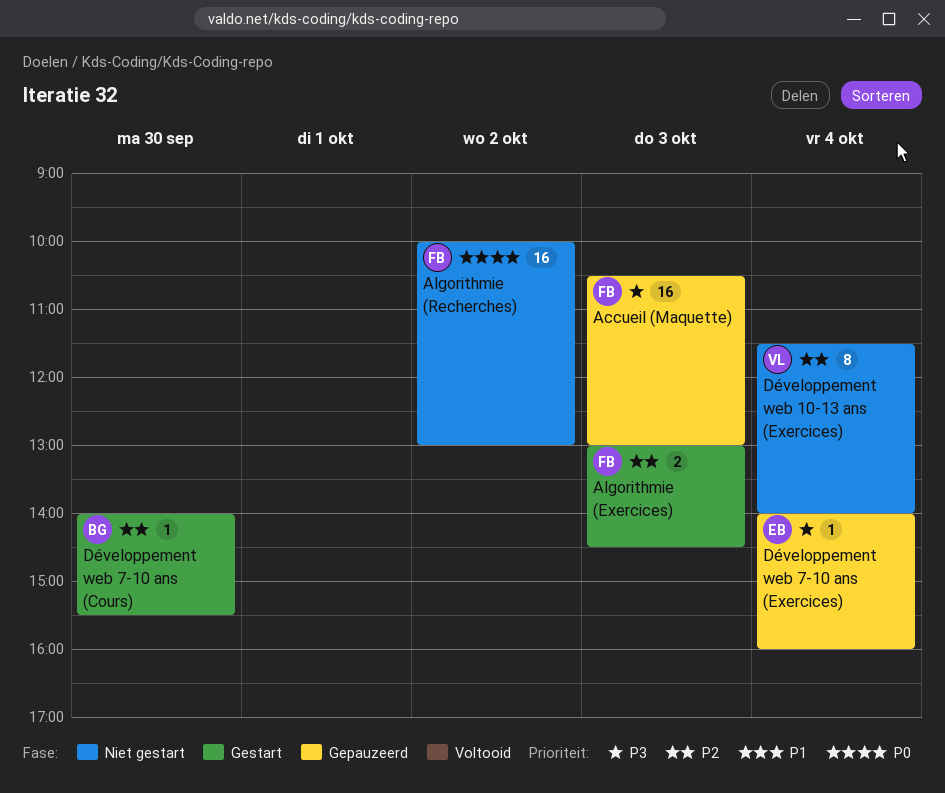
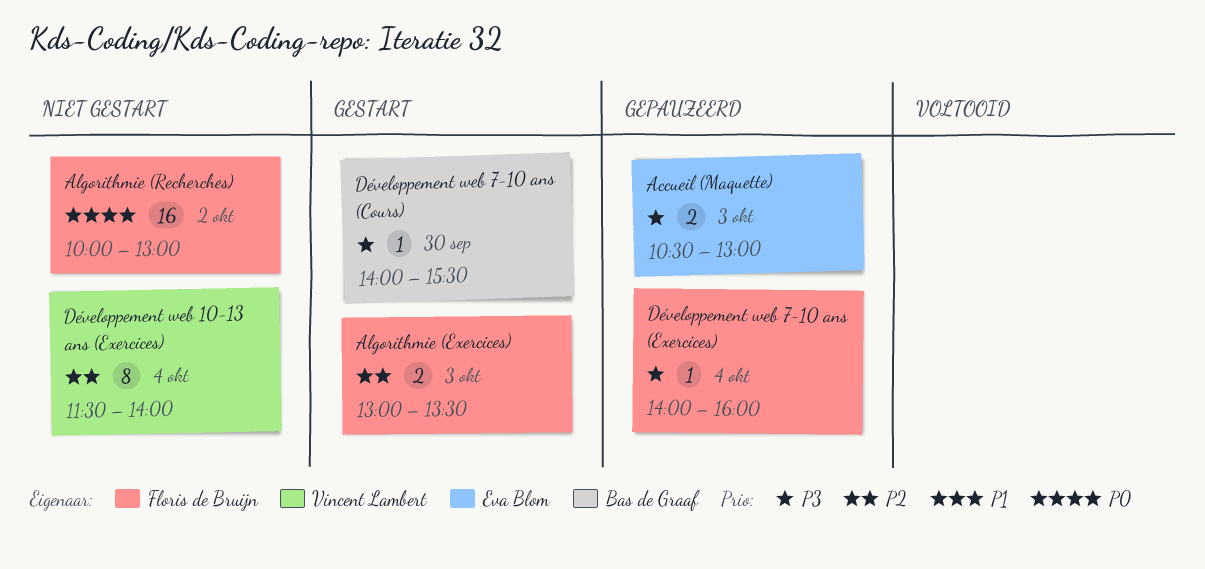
Accueil (Maquette), owner: Floris de Bruijn -> Eva Blom
Accueil (Maquette), estimate: 16 -> 2
Algorithmie (Exercices), ends: 14:30 -> 13:30
Développement web 7-10 ans (Cours), priority: P2 -> P3
Développement web 7-10 ans (Exercices), owner: Eva Blom -> Floris de Bruijn

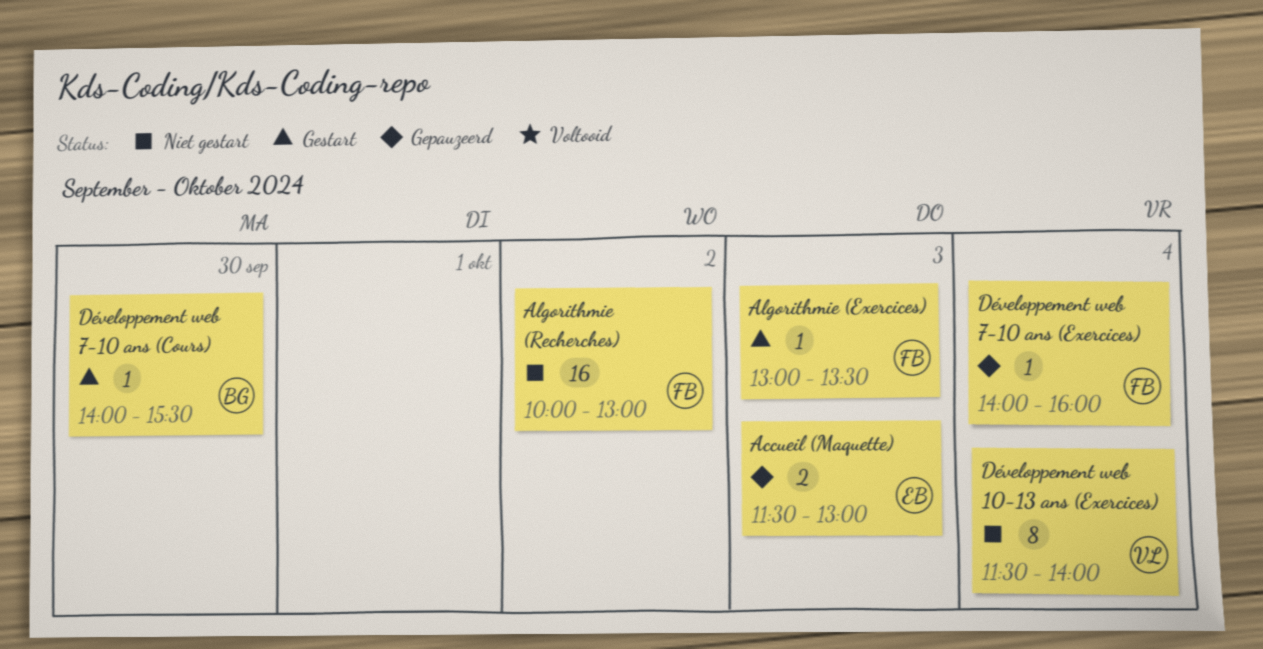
Accueil (Maquette), begins: 10:30 -> 11:30
Algorithmie (Exercices), estimate: 2 -> 1

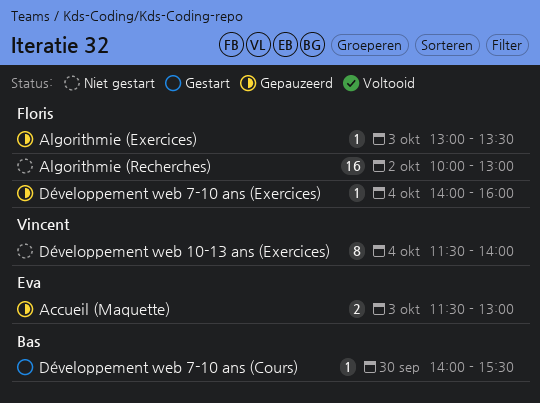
Algorithmie (Exercices), status: Gestart -> Gepauzeerd

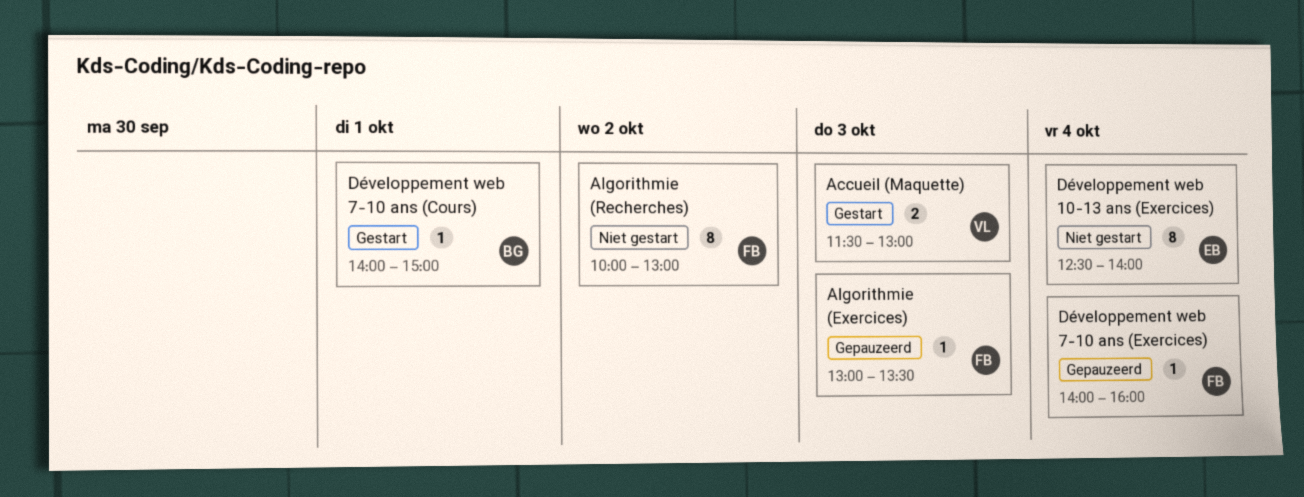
Accueil (Maquette), status: Gepauzeerd -> Gestart
Accueil (Maquette), owner: Eva -> Vincent
Algorithmie (Recherches), estimate: 16 -> 8
Développement web 10-13 ans (Exercices), owner: Vincent -> Eva
Développement web 10-13 ans (Exercices), begins: 11:30 -> 12:30
Développement web 7-10 ans (Cours), day: Sep 30 -> Oct 1
Développement web 7-10 ans (Cours), ends: 15:30 -> 15:00

